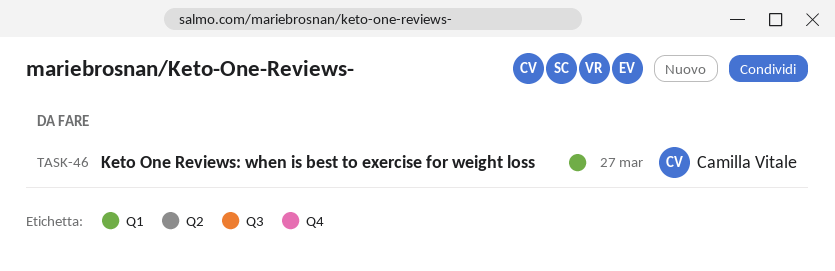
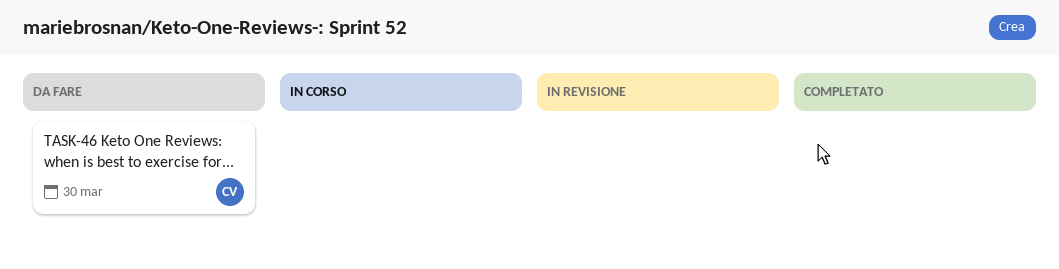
TASK-46, due: Mar 27 -> Mar 30

